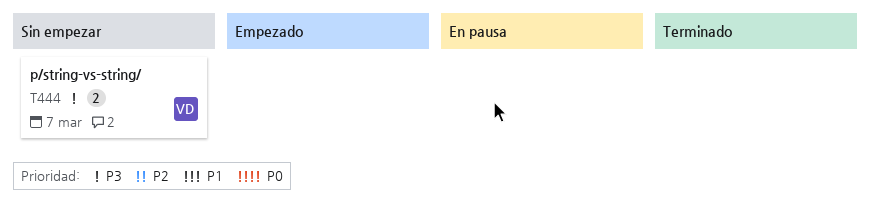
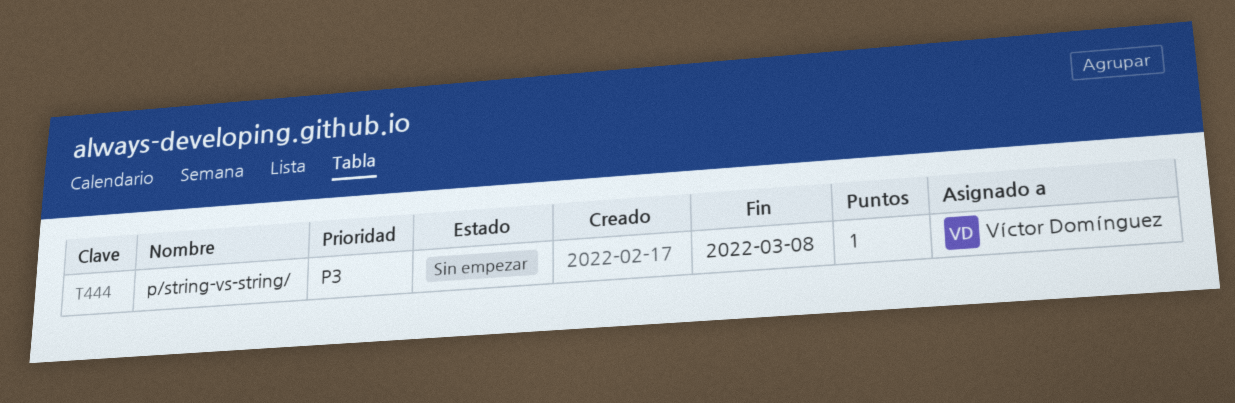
T444, estimate: 2 -> 1
T444, due: Mar 7 -> Mar 8

